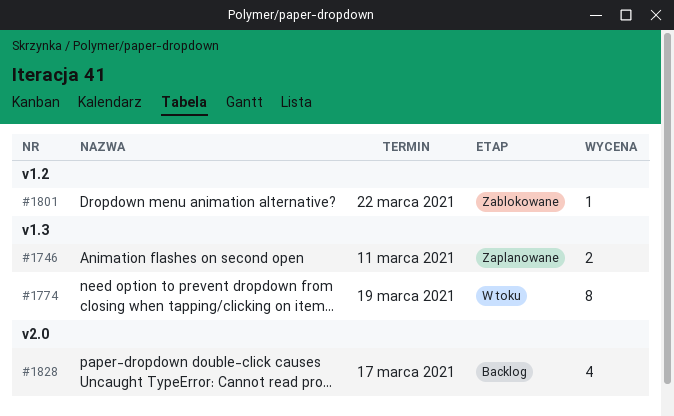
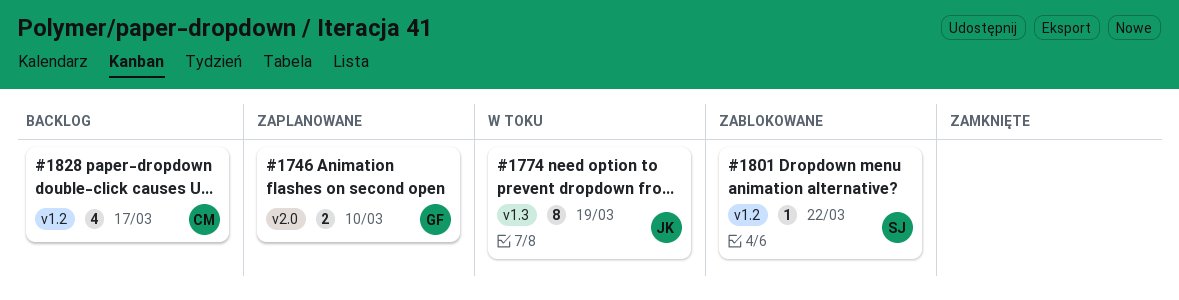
#1746, label: v1.3 -> v2.0
#1746, due: Mar 11 -> Mar 10
#1828, label: v2.0 -> v1.2

